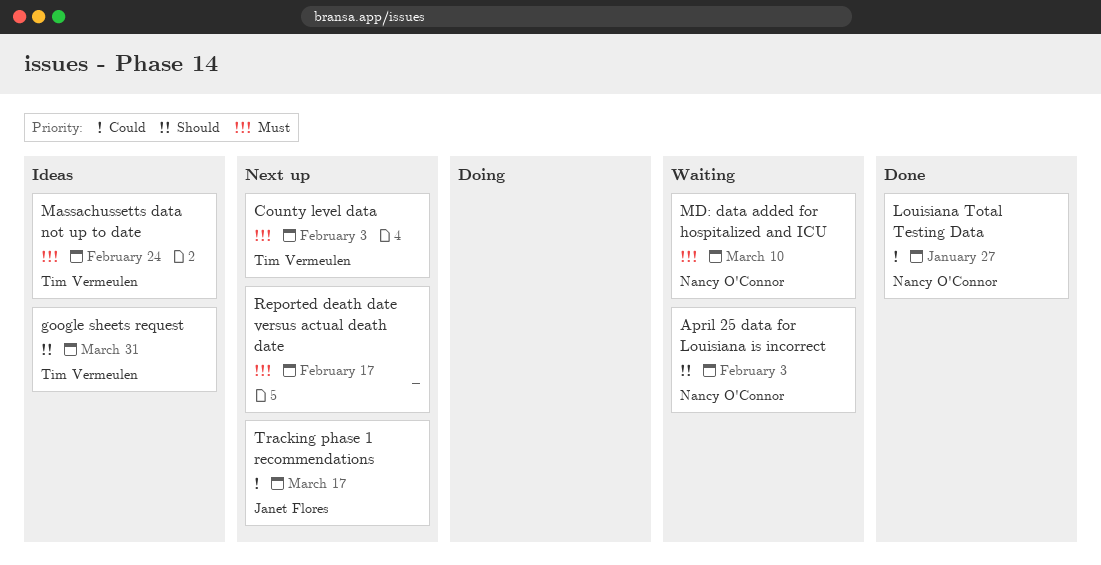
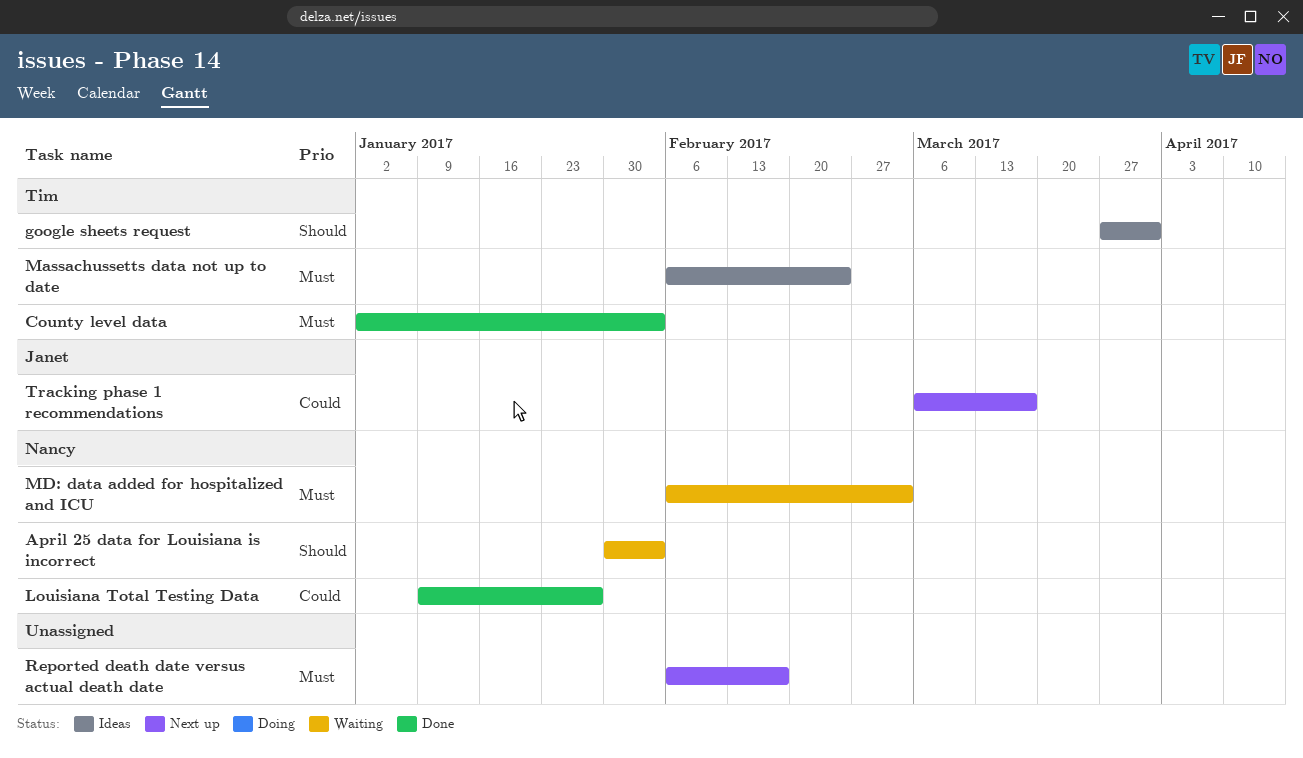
County level data, status: Next up -> Done
MD: data added for hospitalized and ICU, due: Mar 10 -> Mar 3

